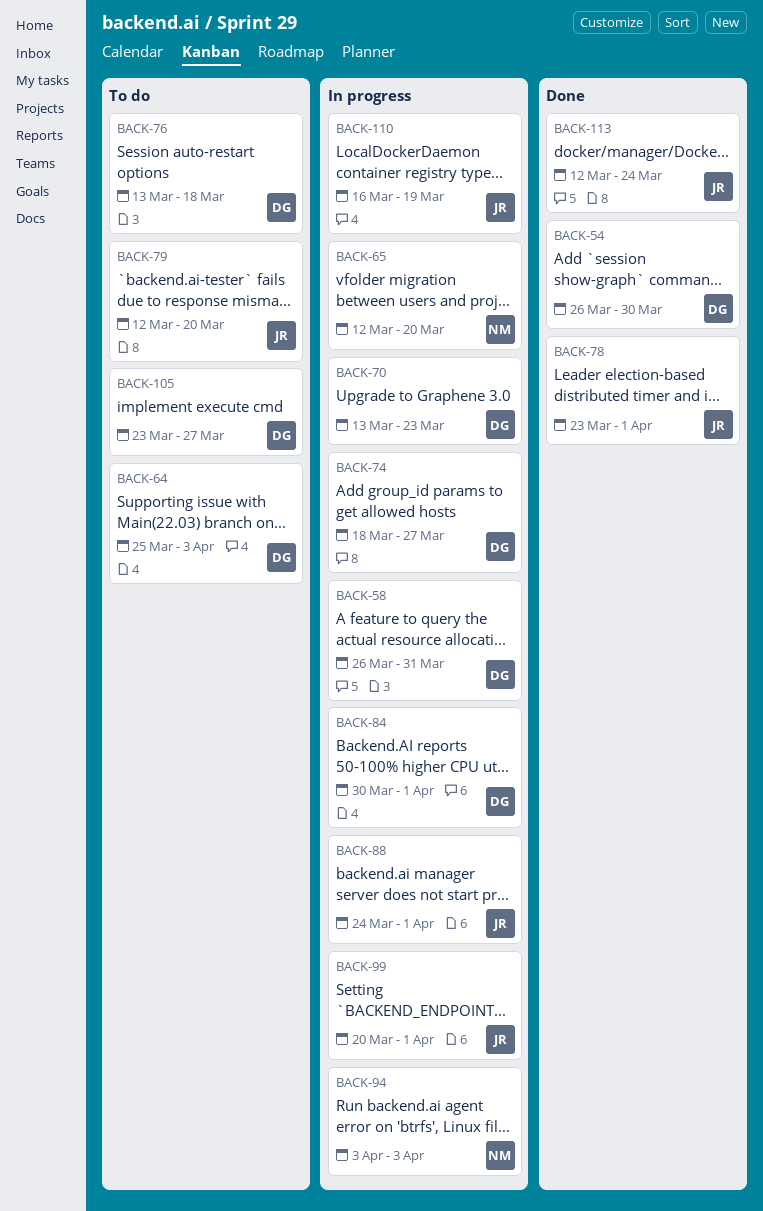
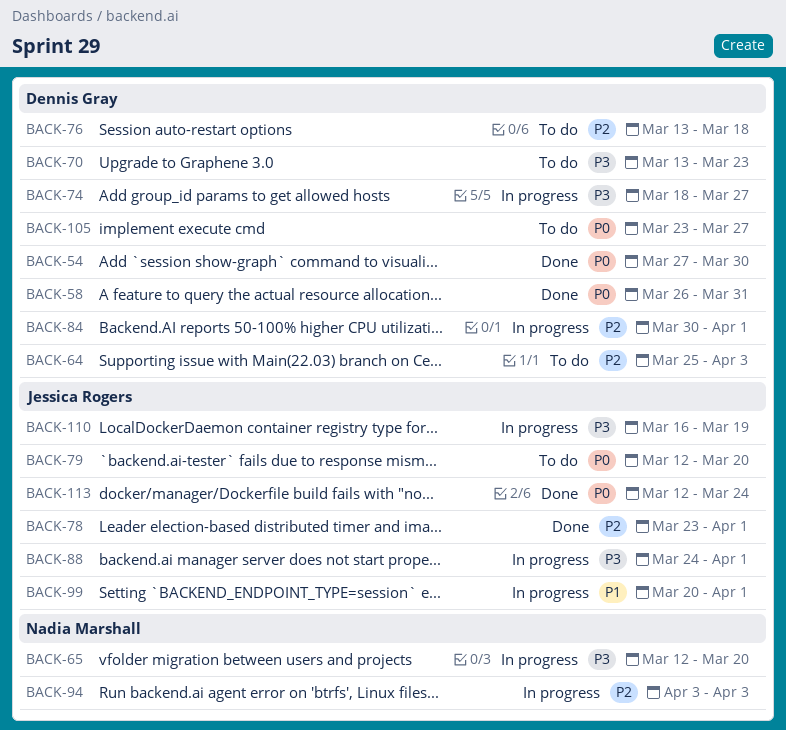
BACK-54, start: Mar 26 -> Mar 27
BACK-58, status: In progress -> Done
BACK-70, status: In progress -> To do

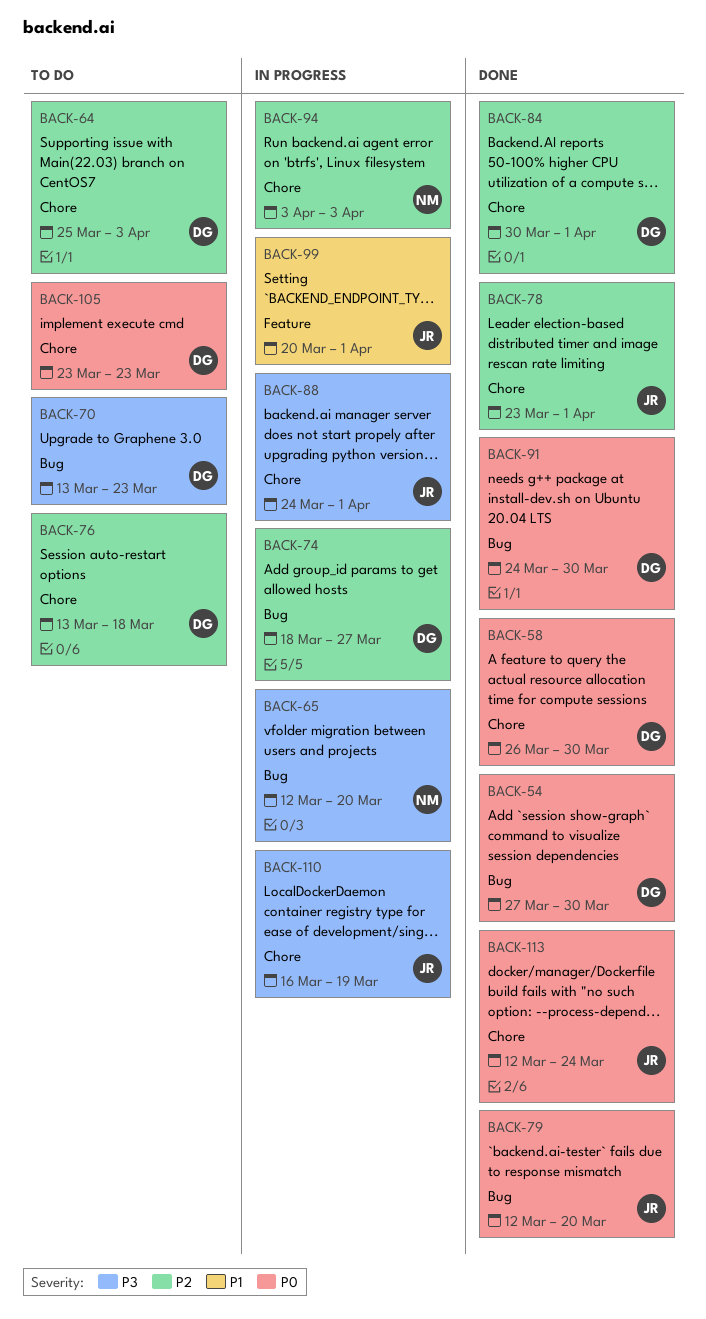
BACK-58, due: Mar 31 -> Mar 30
BACK-74, priority: P3 -> P2
BACK-79, status: To do -> Done
BACK-84, status: In progress -> Done
BACK-91: none -> present
BACK-105, due: Mar 27 -> Mar 23

